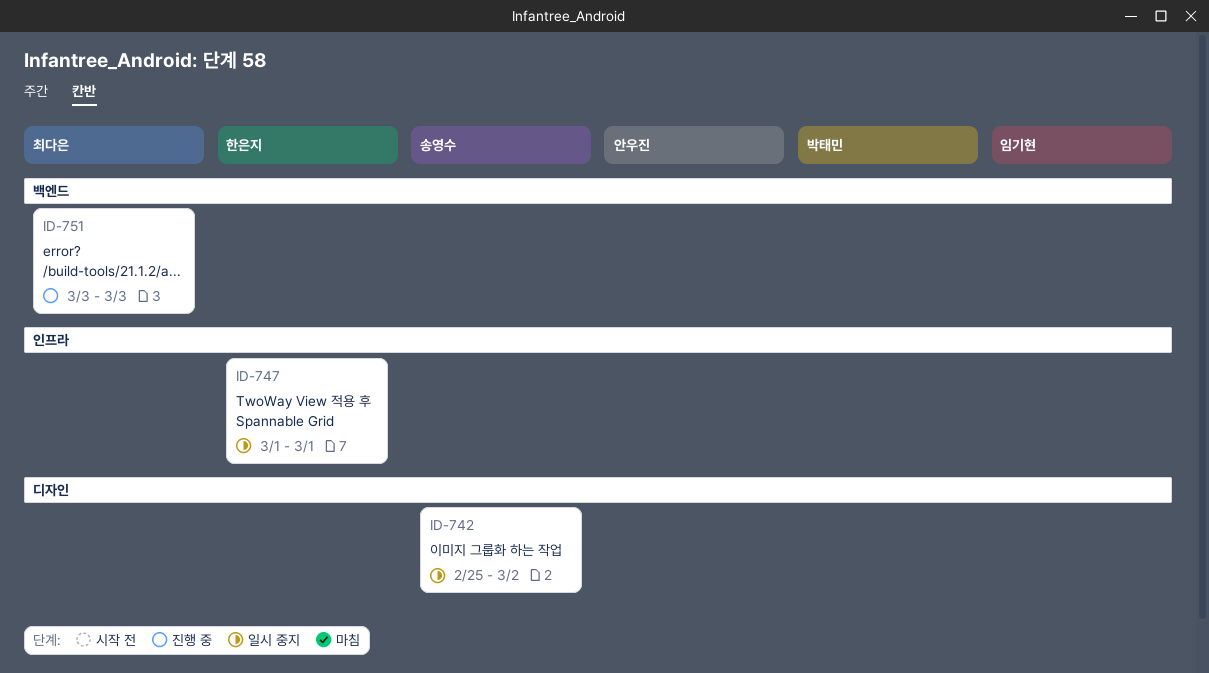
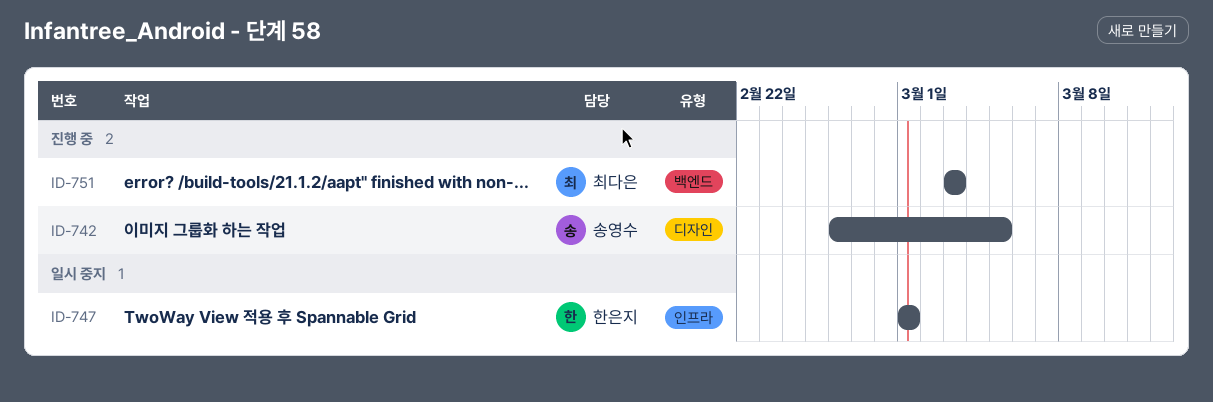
ID-742, status: 일시 중지 -> 진행 중
ID-742, start: Feb 25 -> Feb 26
ID-742, due: Mar 2 -> Mar 5

